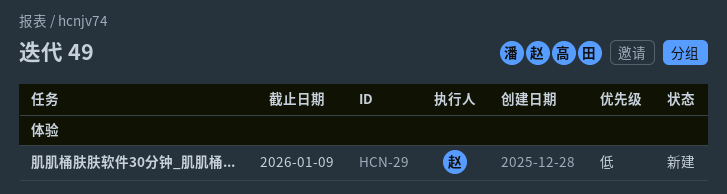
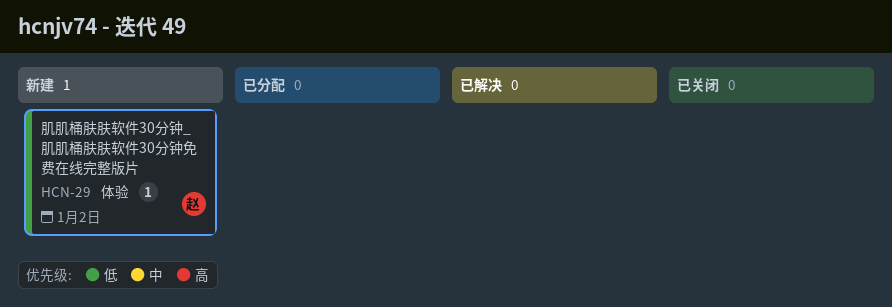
HCN-29, due: Jan 9 -> Jan 2

